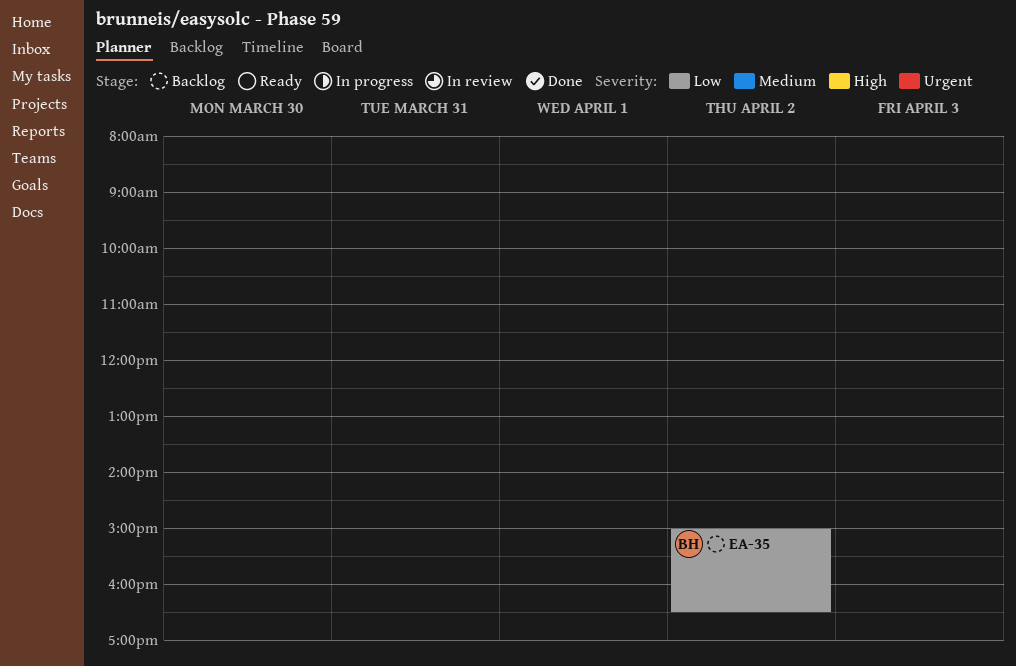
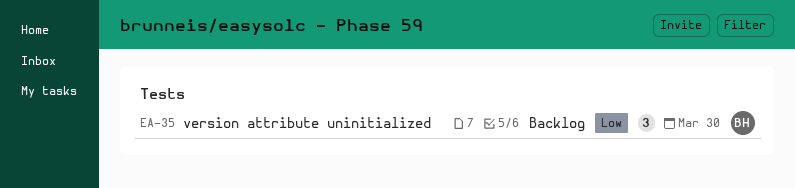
EA-35, day: Apr 2 -> Mar 30

